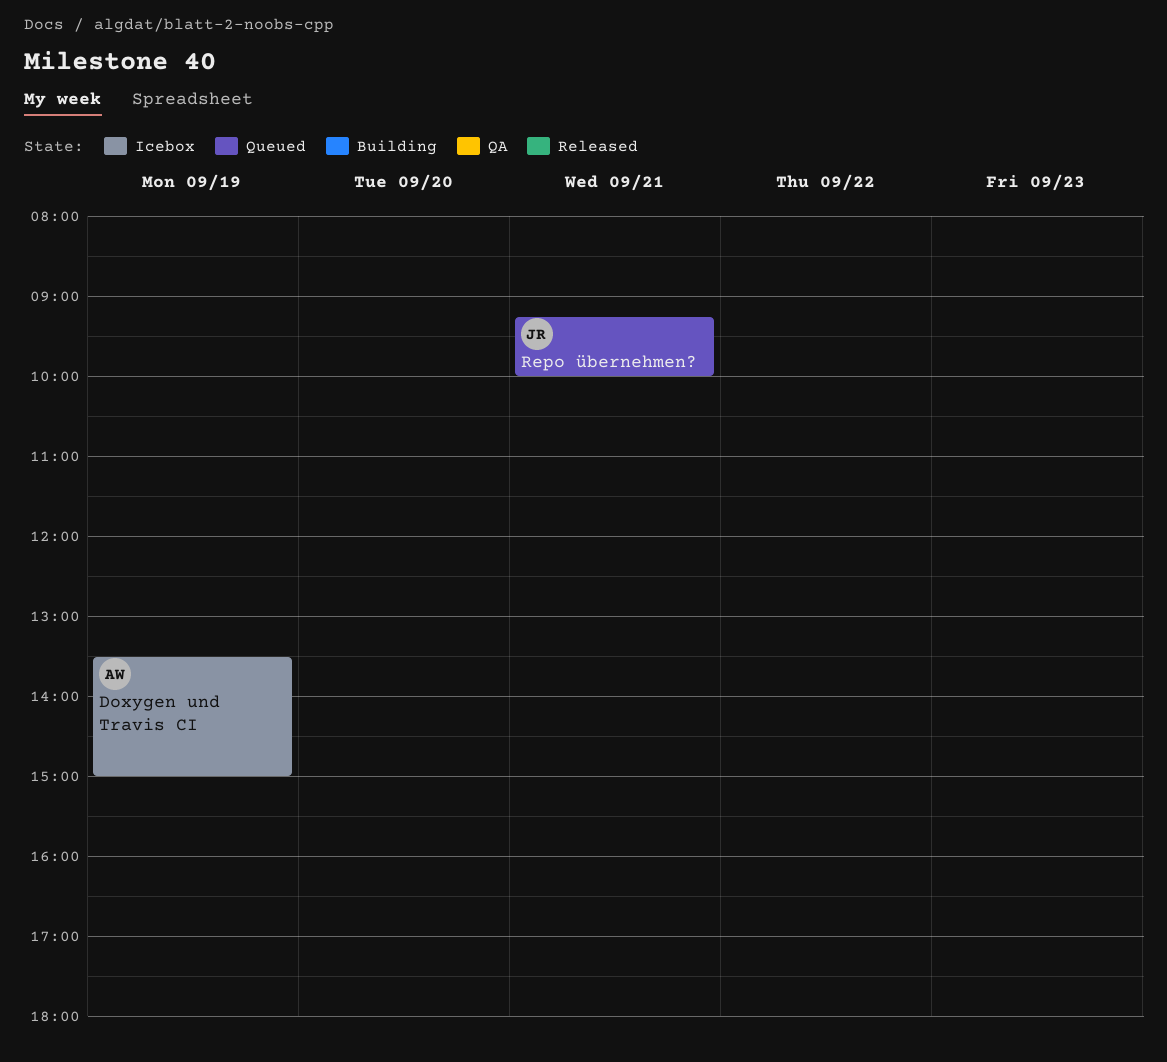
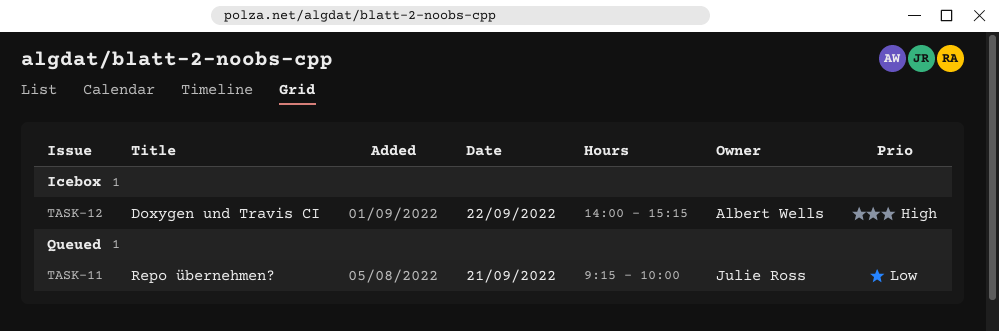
Doxygen und Travis CI, day: Sep 19 -> Sep 22
Doxygen und Travis CI, begins: 13:30 -> 14:00
Doxygen und Travis CI, ends: 15:00 -> 15:15

